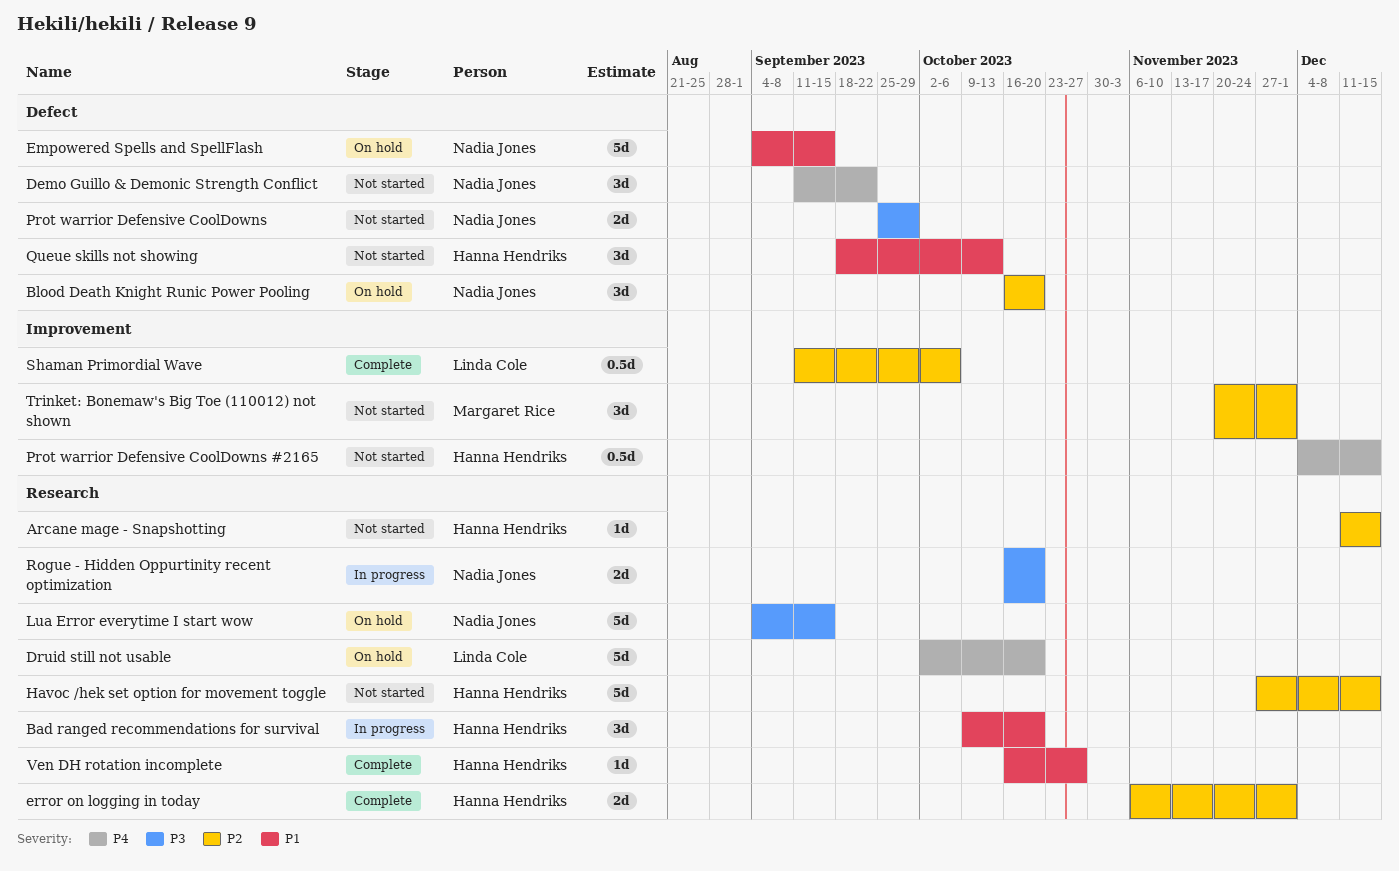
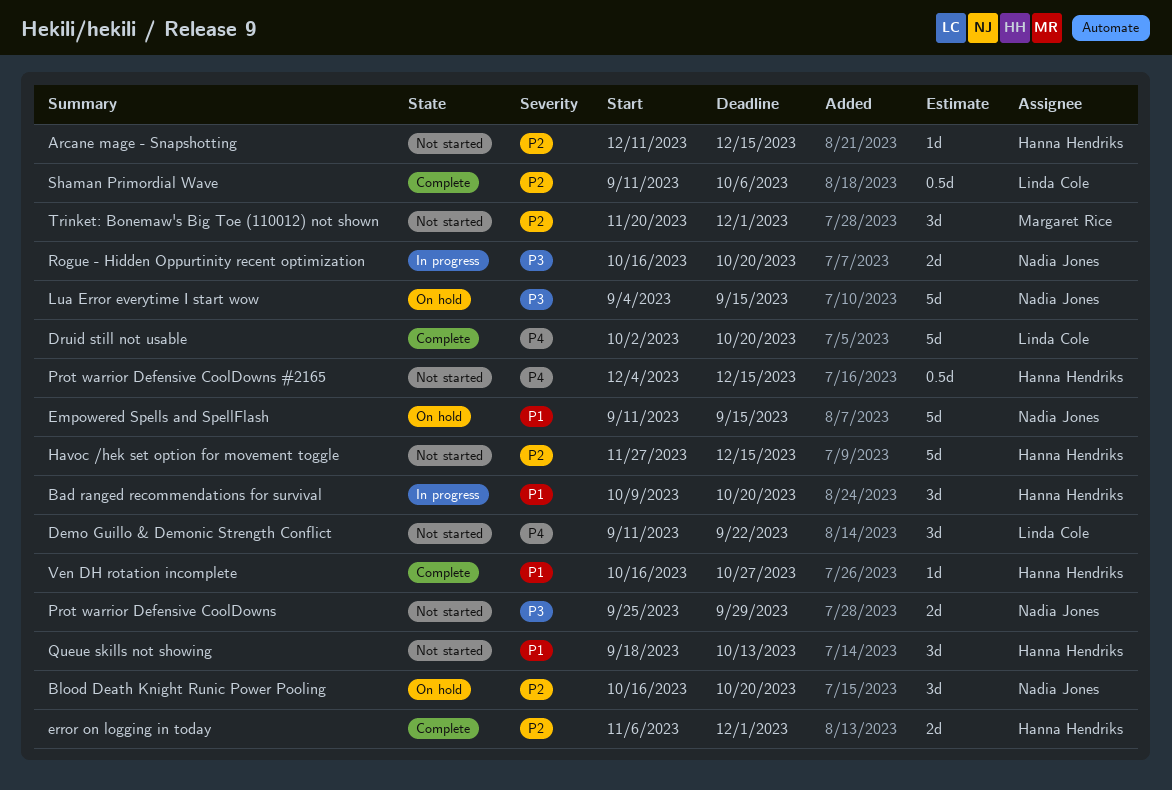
Demo Guillo & Demonic Strength Conflict, owner: Nadia Jones -> Linda Cole
Druid still not usable, status: On hold -> Complete
Empowered Spells and SpellFlash, start: Sep 4 -> Sep 11

